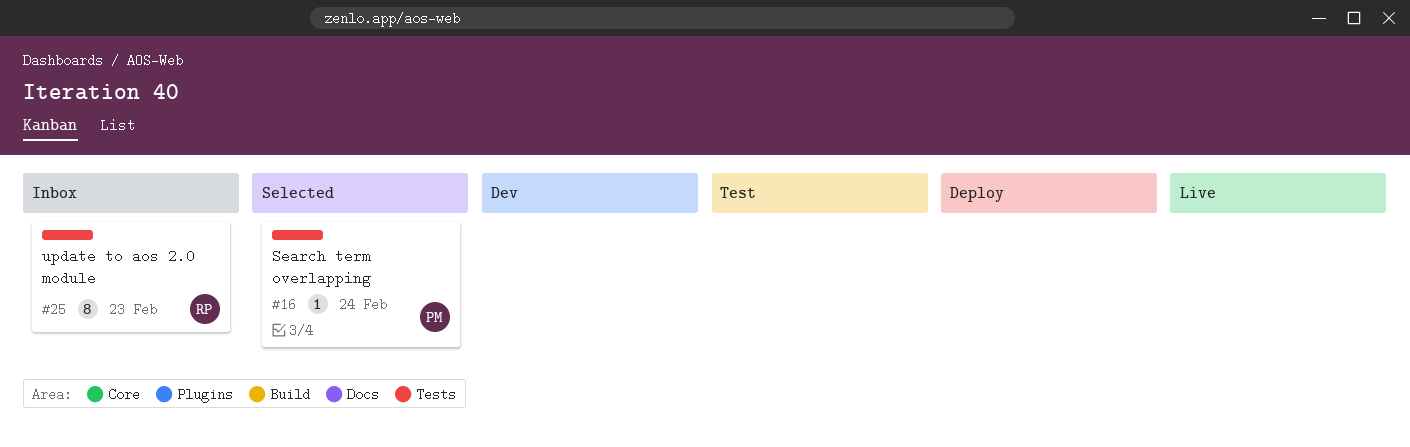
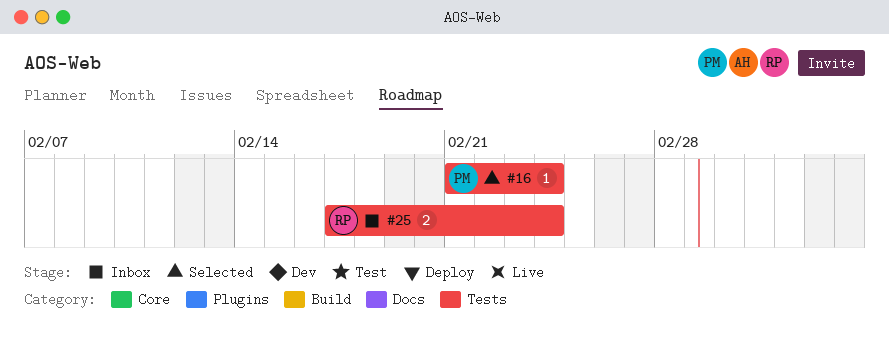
#25, estimate: 8 -> 2
#25, due: Feb 23 -> Feb 24

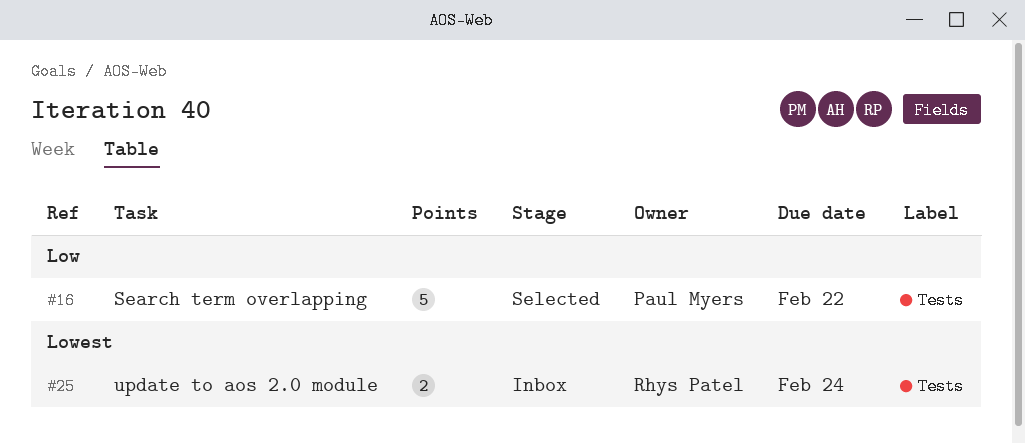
#16, estimate: 1 -> 5
#16, due: Feb 24 -> Feb 22

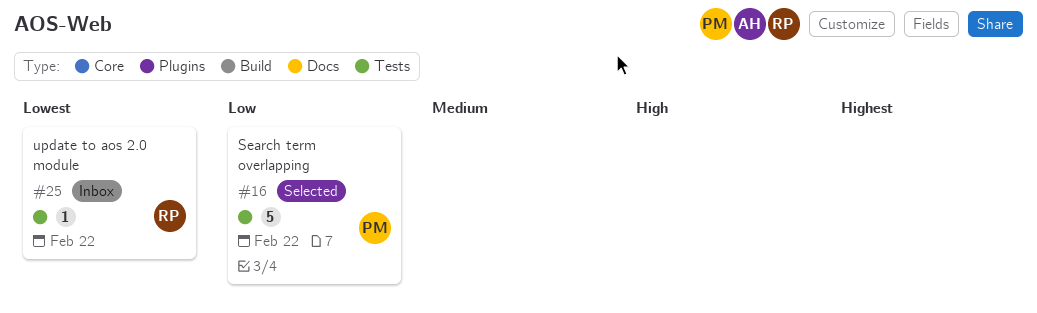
#25, estimate: 2 -> 1
#25, due: Feb 24 -> Feb 22

